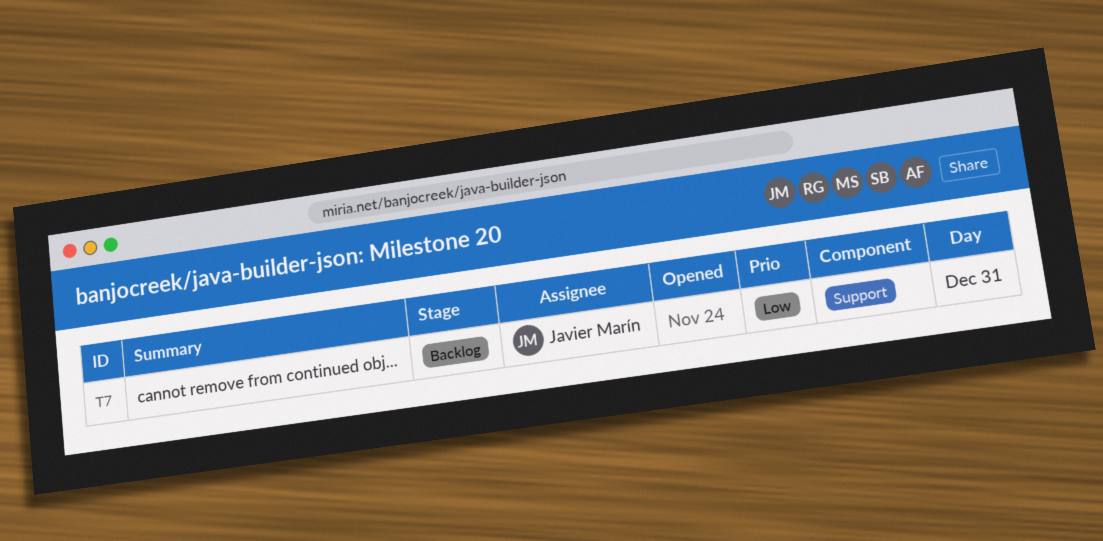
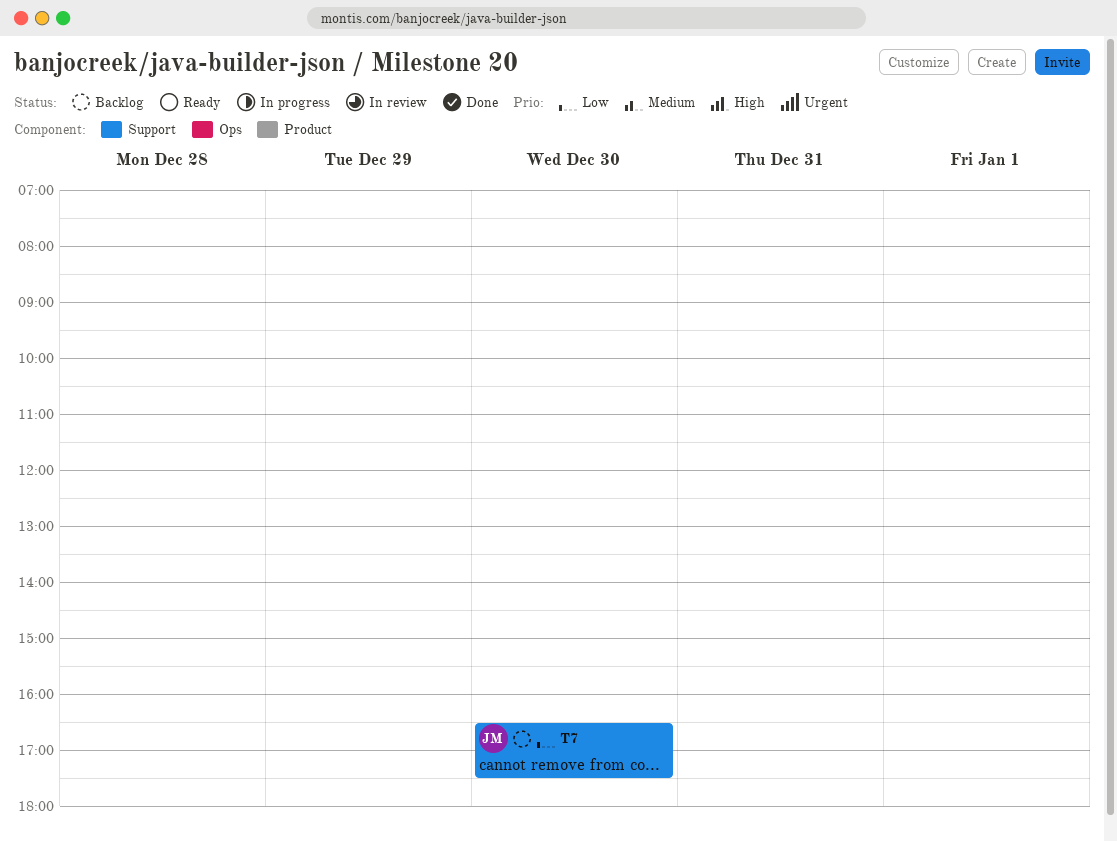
T7, day: Dec 31 -> Dec 30

